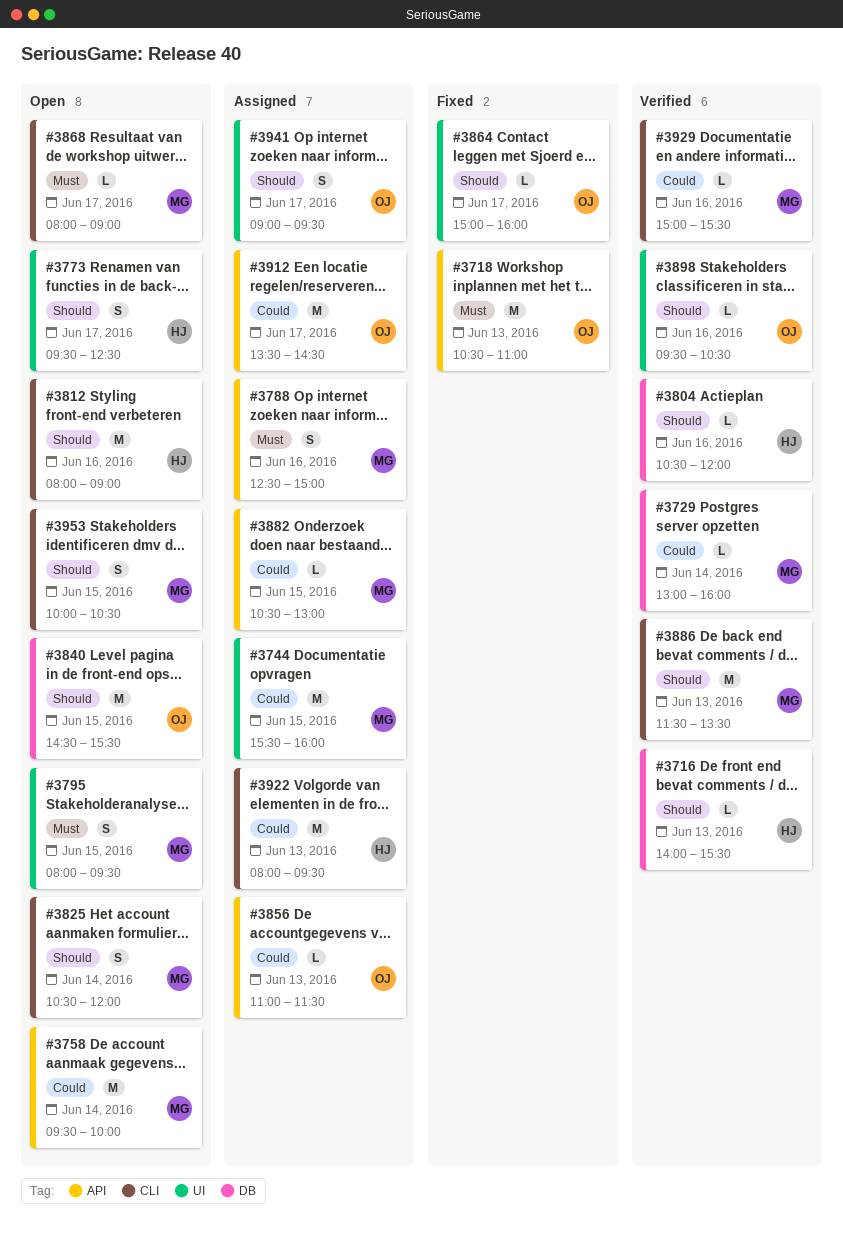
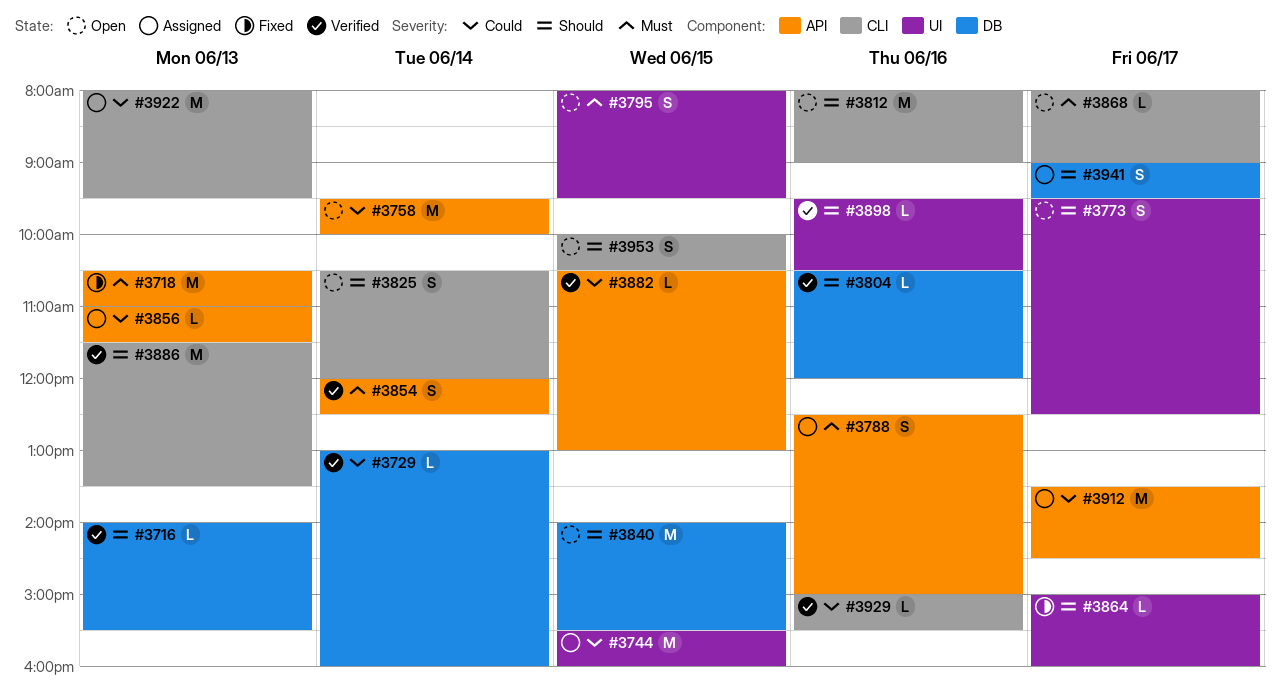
#3840, begins: 14:30 -> 14:00
#3854: none -> present
#3882, status: Assigned -> Verified
#3941, label: UI -> DB

